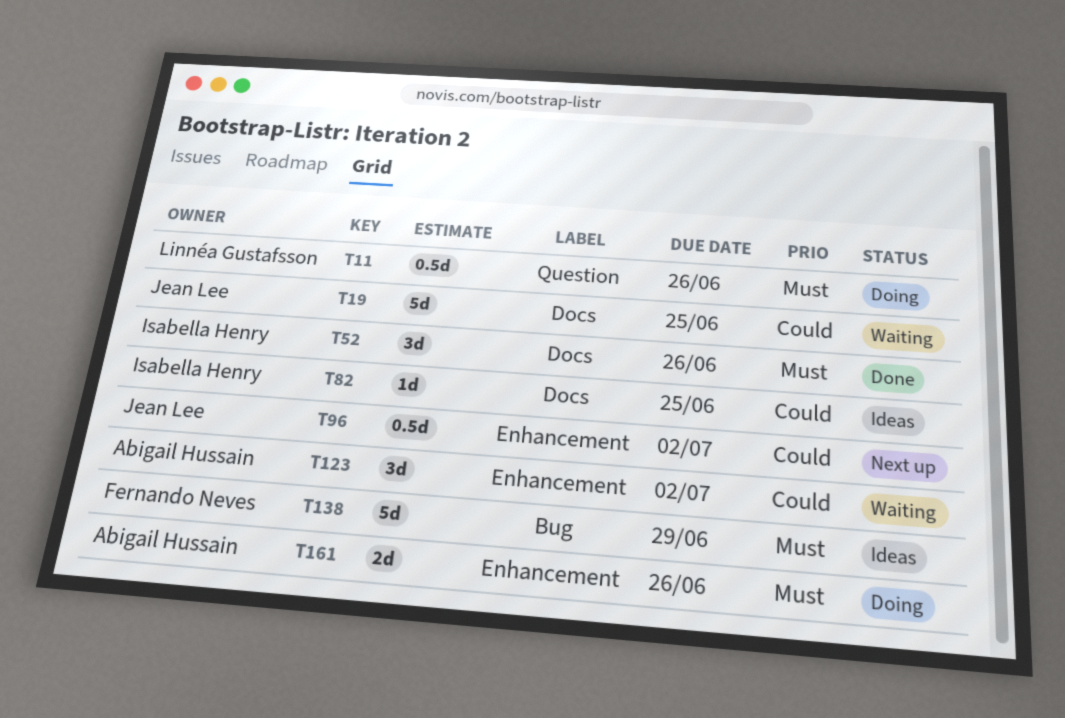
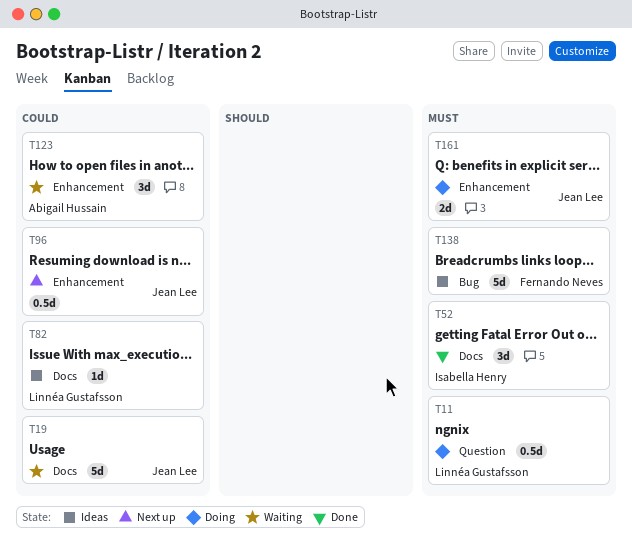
T82, owner: Isabella Henry -> Linnéa Gustafsson
T161, owner: Abigail Hussain -> Jean Lee

